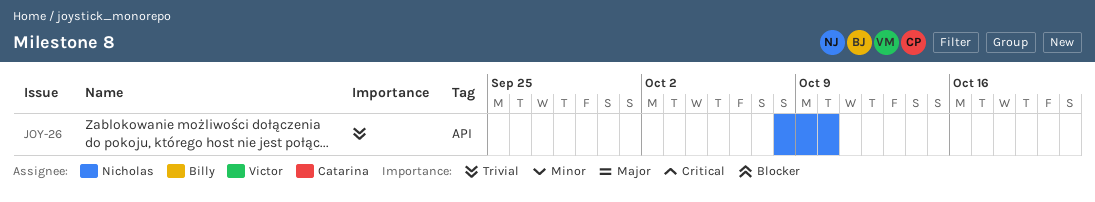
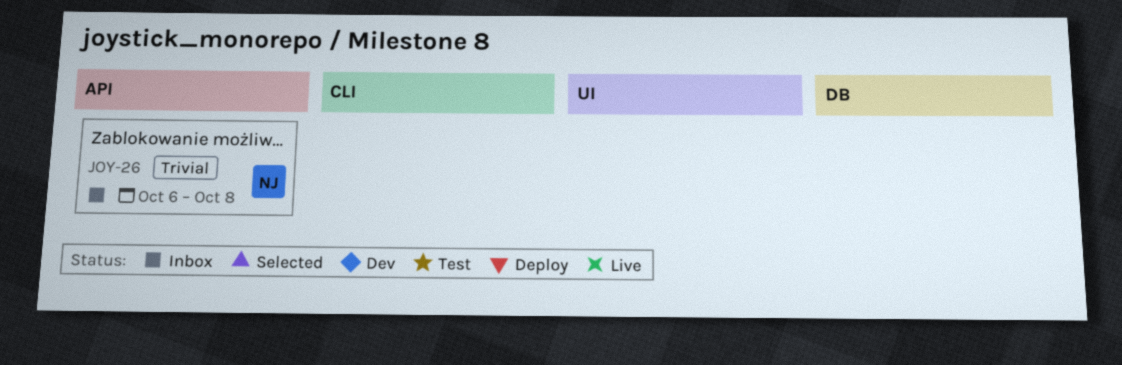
JOY-26, start: Oct 8 -> Oct 6
JOY-26, due: Oct 10 -> Oct 8

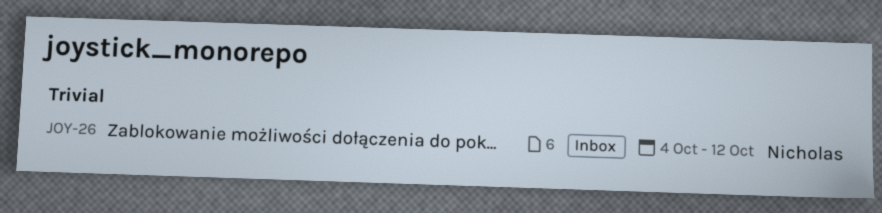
JOY-26, start: Oct 6 -> Oct 4
JOY-26, due: Oct 8 -> Oct 12

